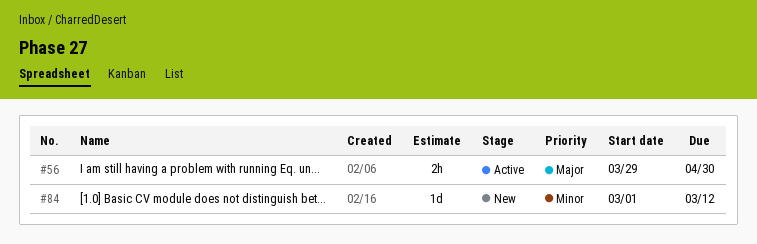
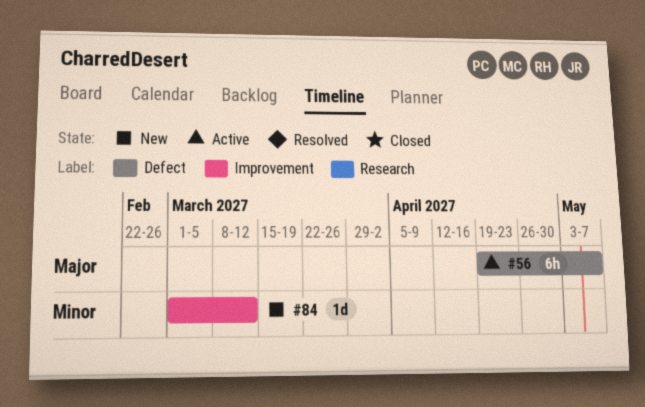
#56, estimate: 2h -> 6h
#56, start: Mar 29 -> Apr 19
#56, due: Apr 30 -> May 7

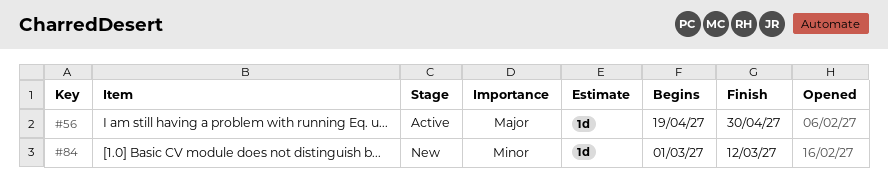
#56, estimate: 6h -> 1d
#56, due: May 7 -> Apr 30

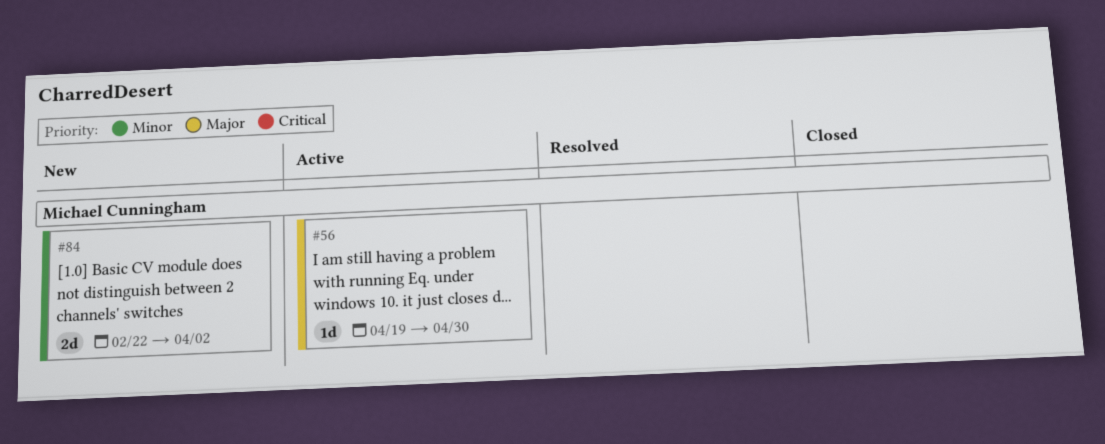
#84, estimate: 1d -> 2d
#84, start: Mar 1 -> Feb 22
#84, due: Mar 12 -> Apr 2

